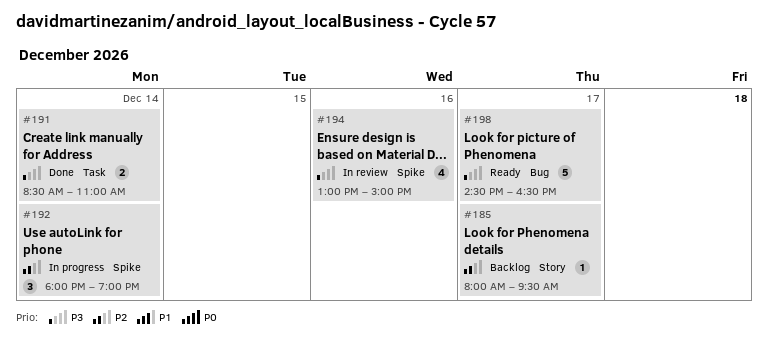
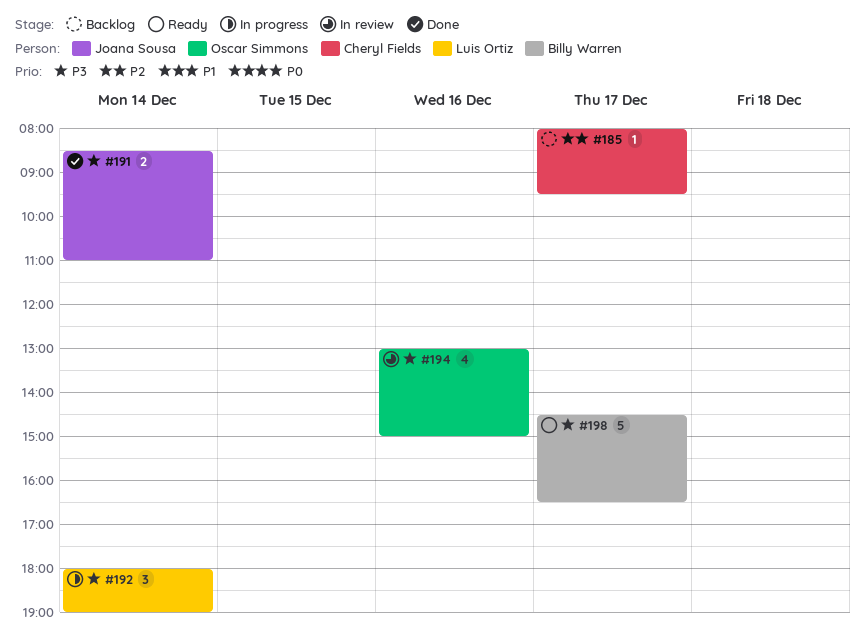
#192, priority: P2 -> P3

